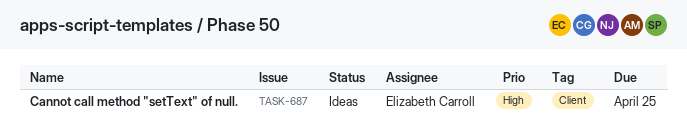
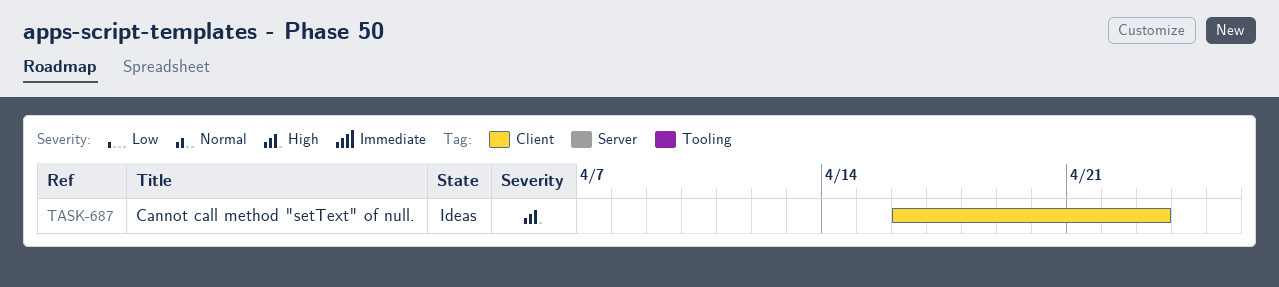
TASK-687, due: Apr 25 -> Apr 23

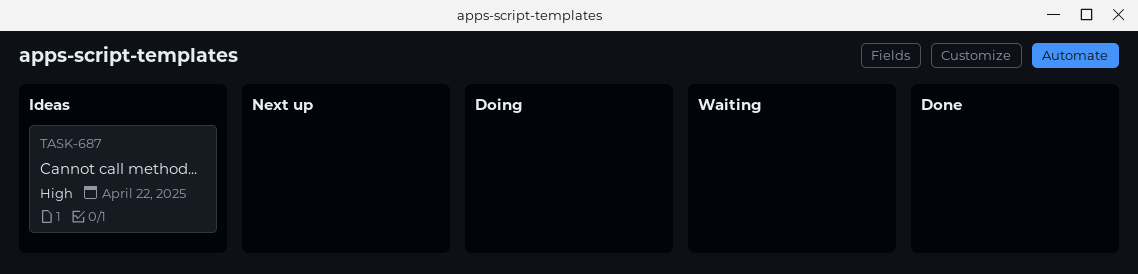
TASK-687, due: Apr 23 -> Apr 22

